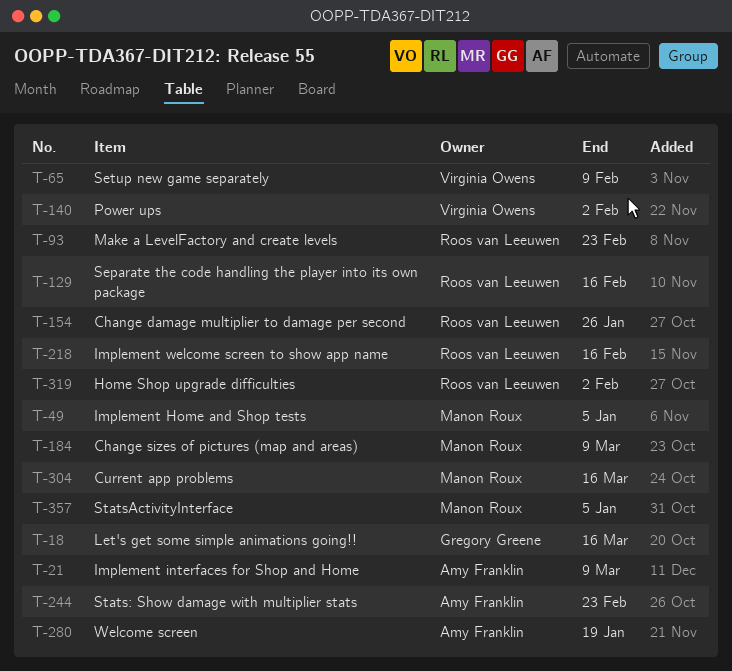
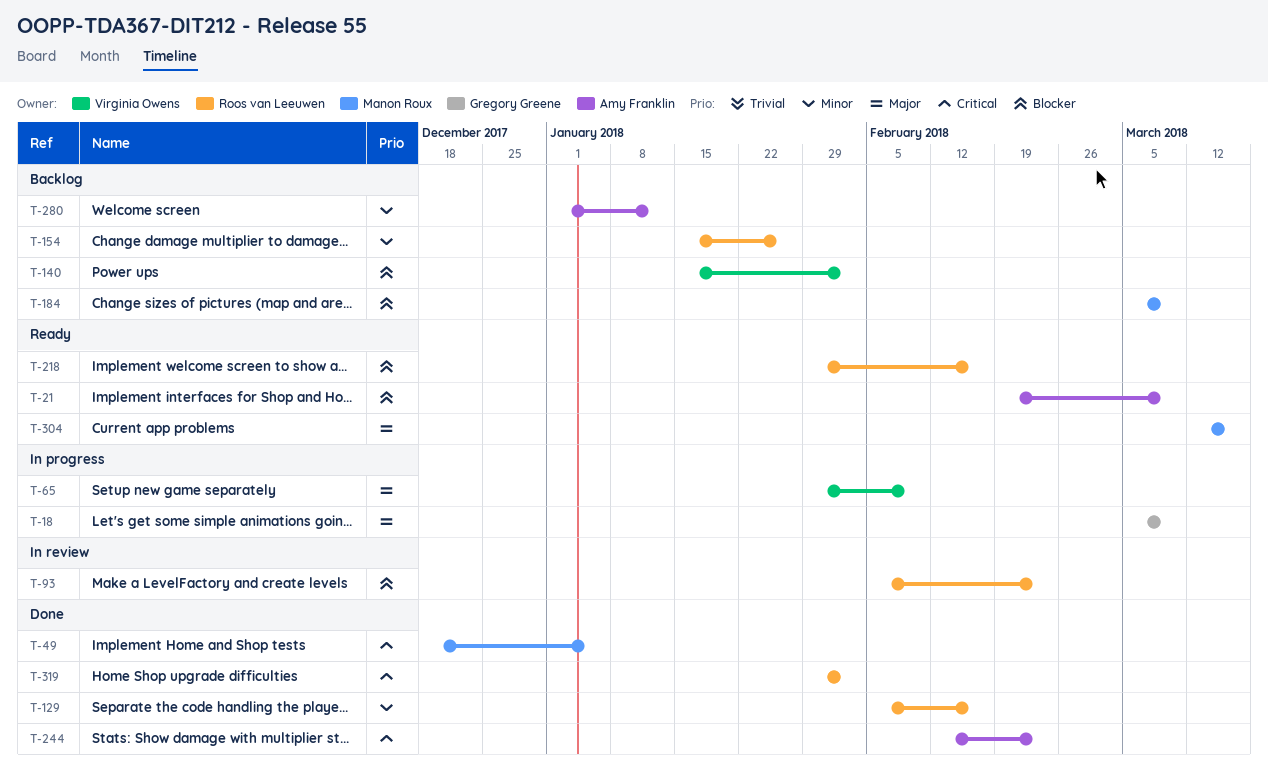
T-18, due: Mar 16 -> Mar 9
T-280, due: Jan 19 -> Jan 12
T-357: present -> none

